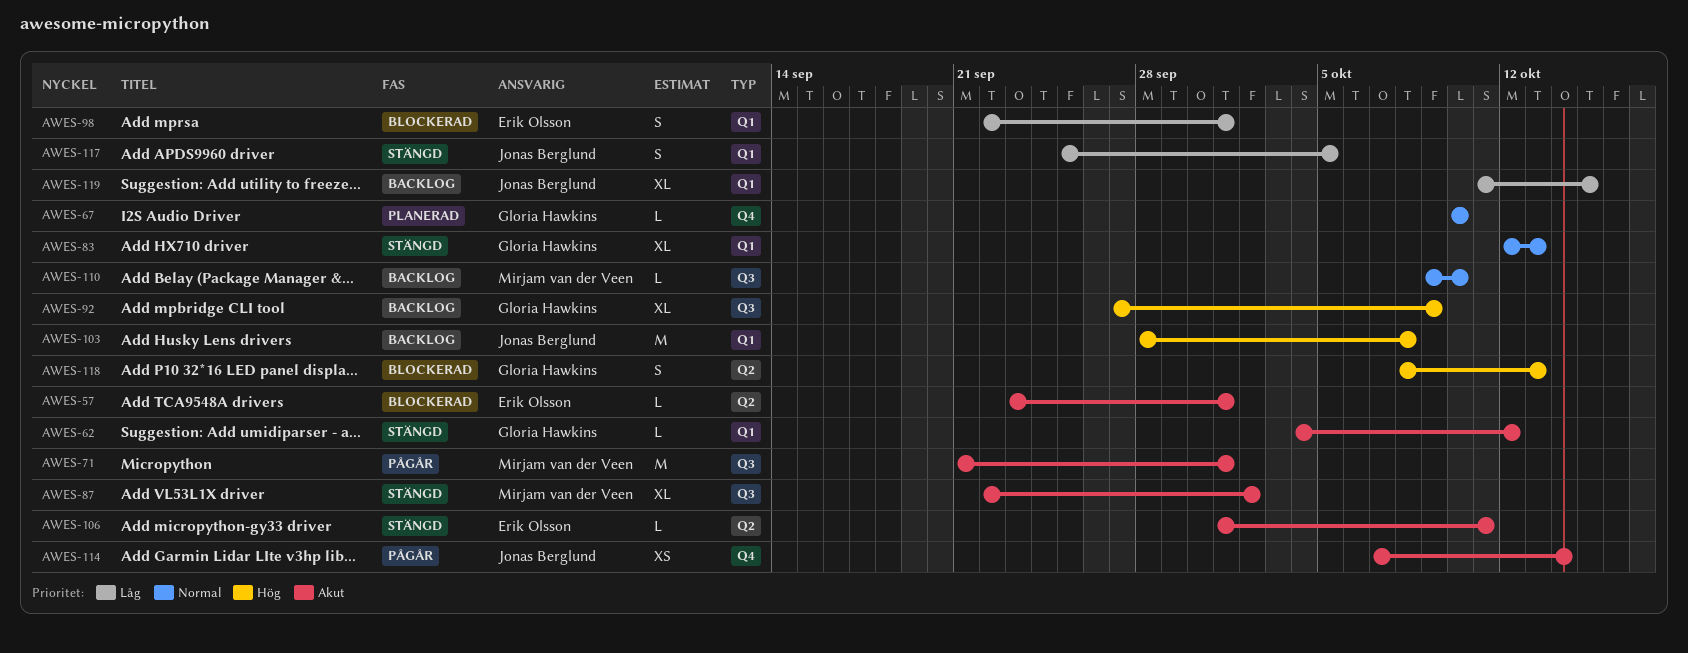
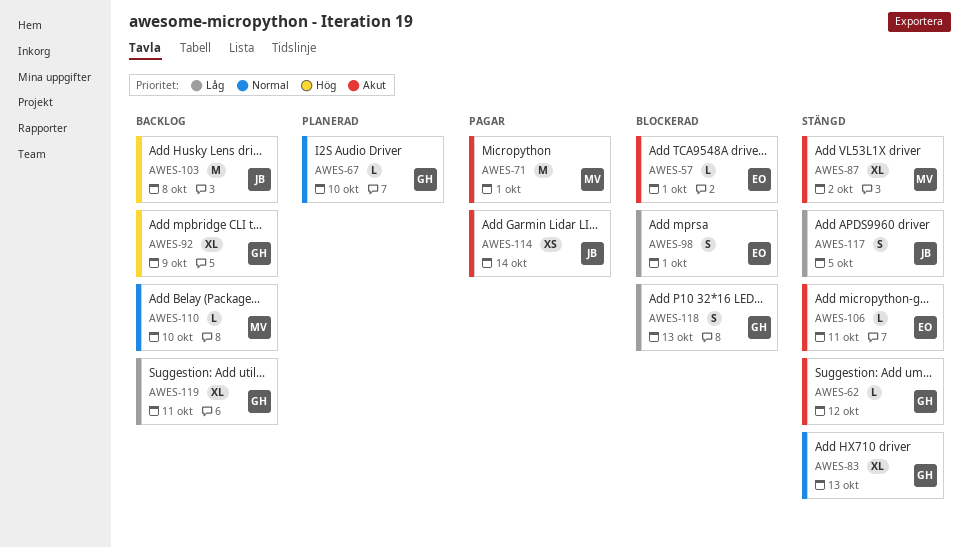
AWES-118, priority: Hög -> Låg
AWES-119, owner: Jonas Berglund -> Gloria Hawkins
AWES-119, due: Oct 15 -> Oct 11

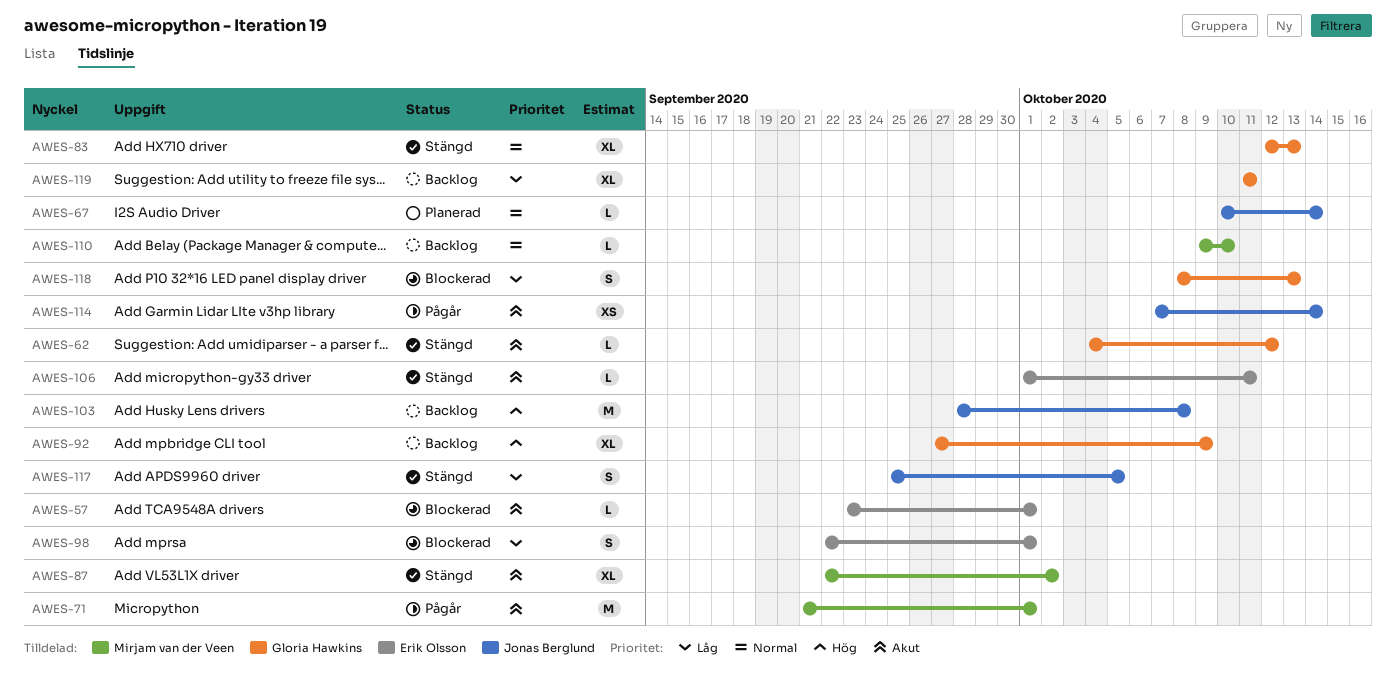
AWES-67, owner: Gloria Hawkins -> Jonas Berglund
AWES-67, due: Oct 10 -> Oct 14

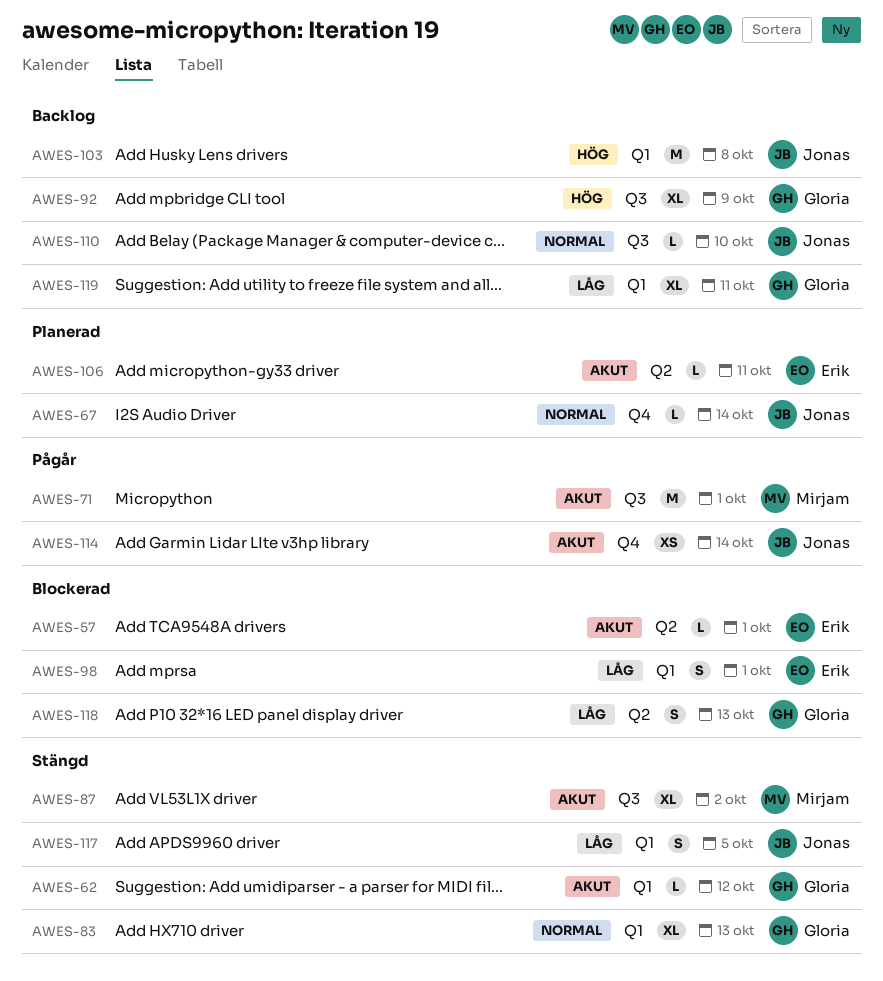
AWES-106, status: Stängd -> Planerad
AWES-110, owner: Mirjam van der Veen -> Jonas Berglund

